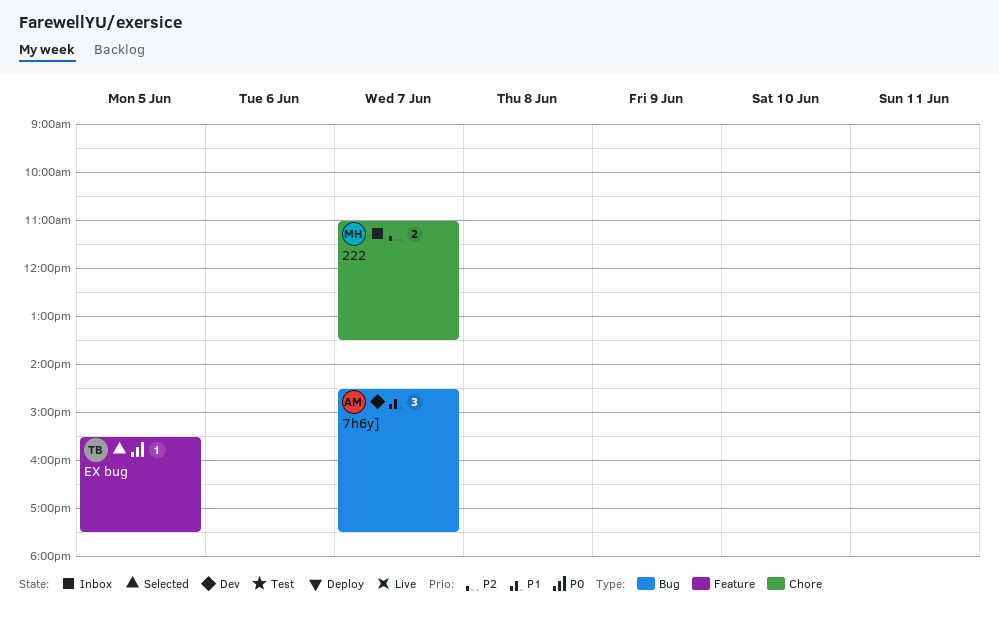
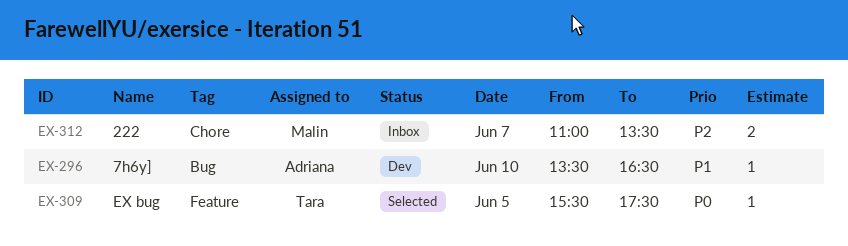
7h6y], estimate: 3 -> 1
7h6y], day: Jun 7 -> Jun 10
7h6y], begins: 14:30 -> 13:30
7h6y], ends: 17:30 -> 16:30

